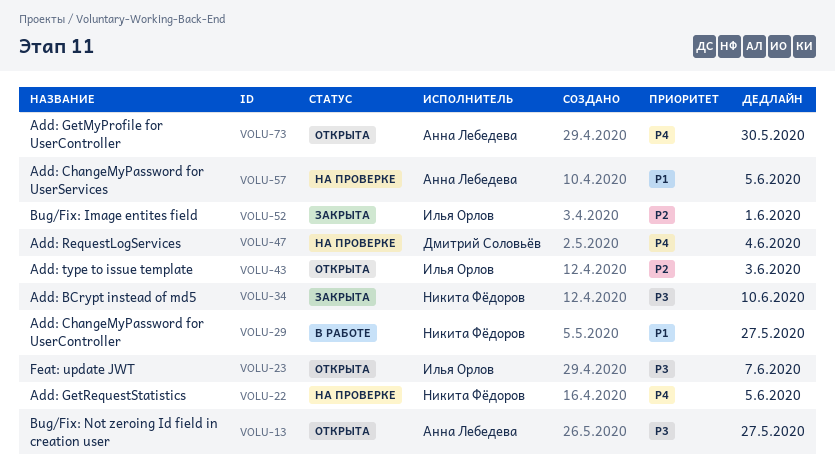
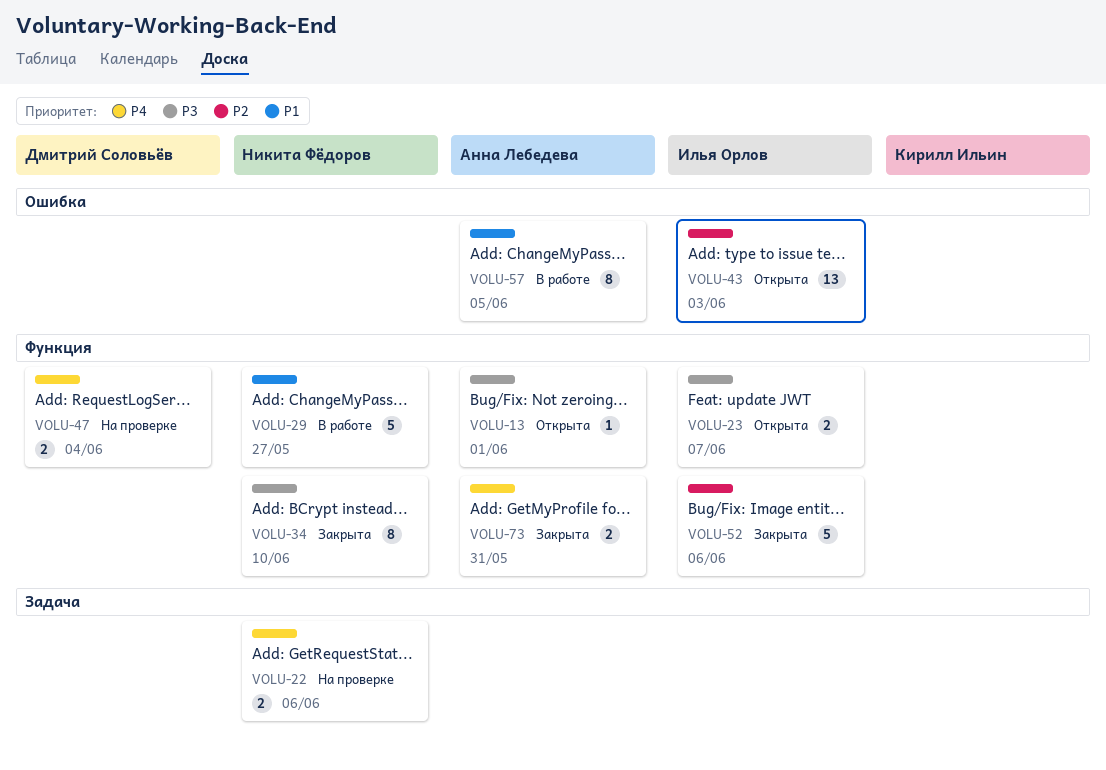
VOLU-13, due: May 27 -> Jun 1
VOLU-22, due: Jun 5 -> Jun 6
VOLU-52, due: Jun 1 -> Jun 6
VOLU-57, status: На проверке -> В работе
VOLU-73, status: Открыта -> Закрыта
VOLU-73, due: May 30 -> May 31

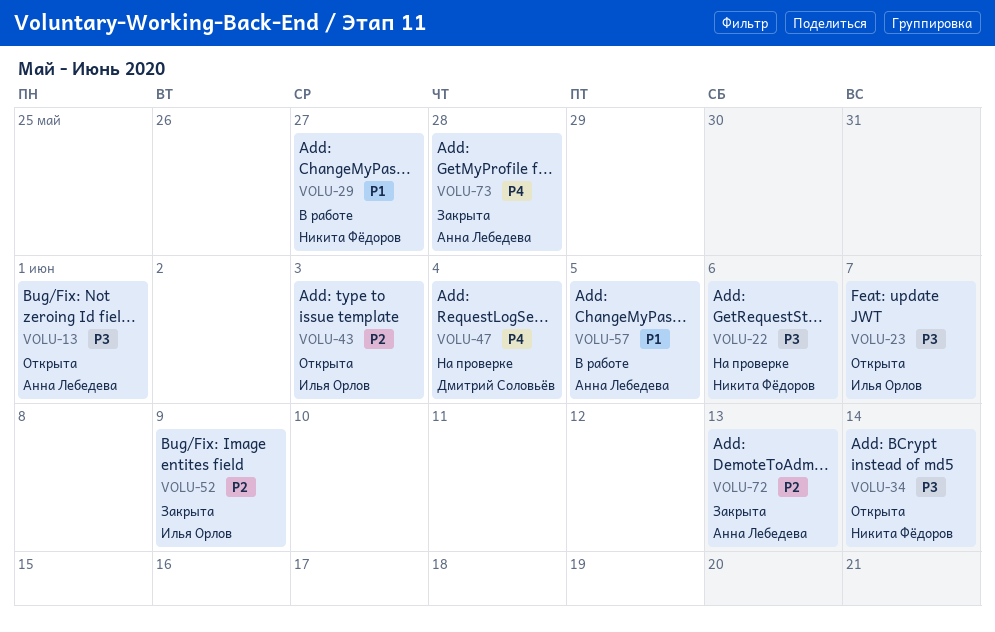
VOLU-22, priority: P4 -> P3
VOLU-34, status: Закрыта -> Открыта
VOLU-34, due: Jun 10 -> Jun 14
VOLU-52, due: Jun 6 -> Jun 9
VOLU-72: none -> present
VOLU-73, due: May 31 -> May 28

